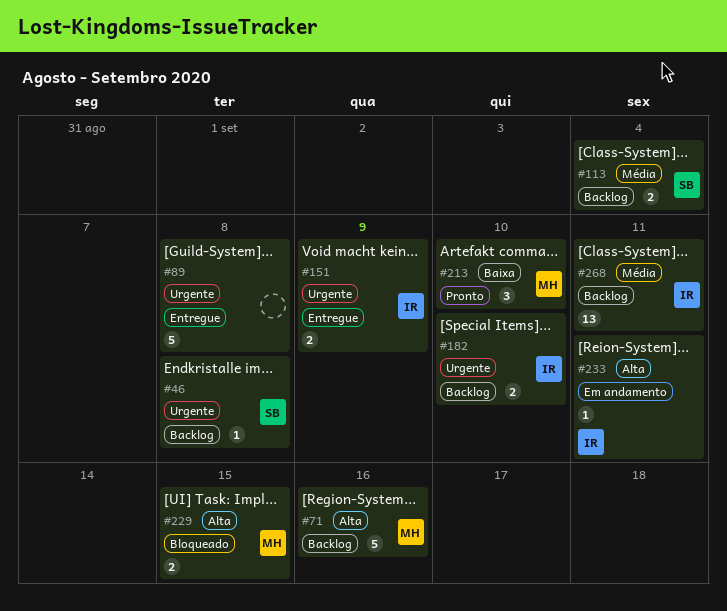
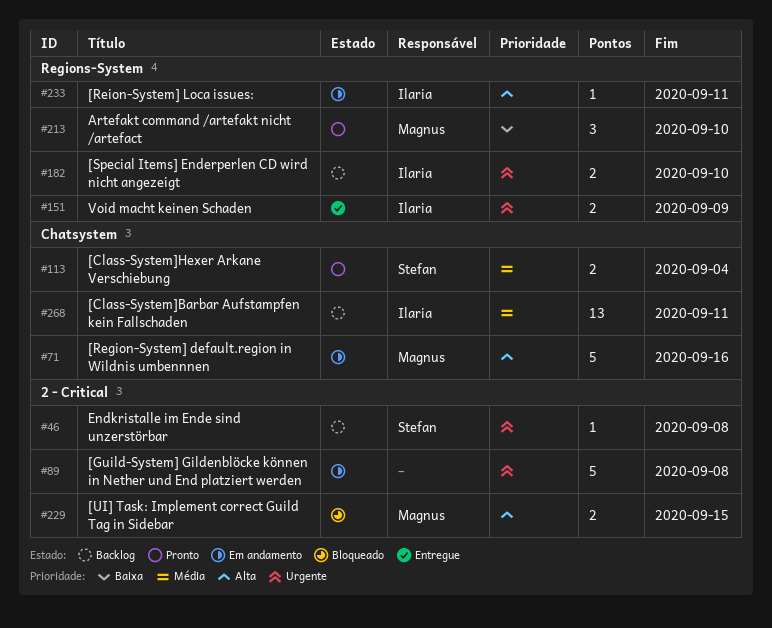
#71, status: Backlog -> Em andamento
#89, status: Entregue -> Em andamento
#113, status: Backlog -> Pronto

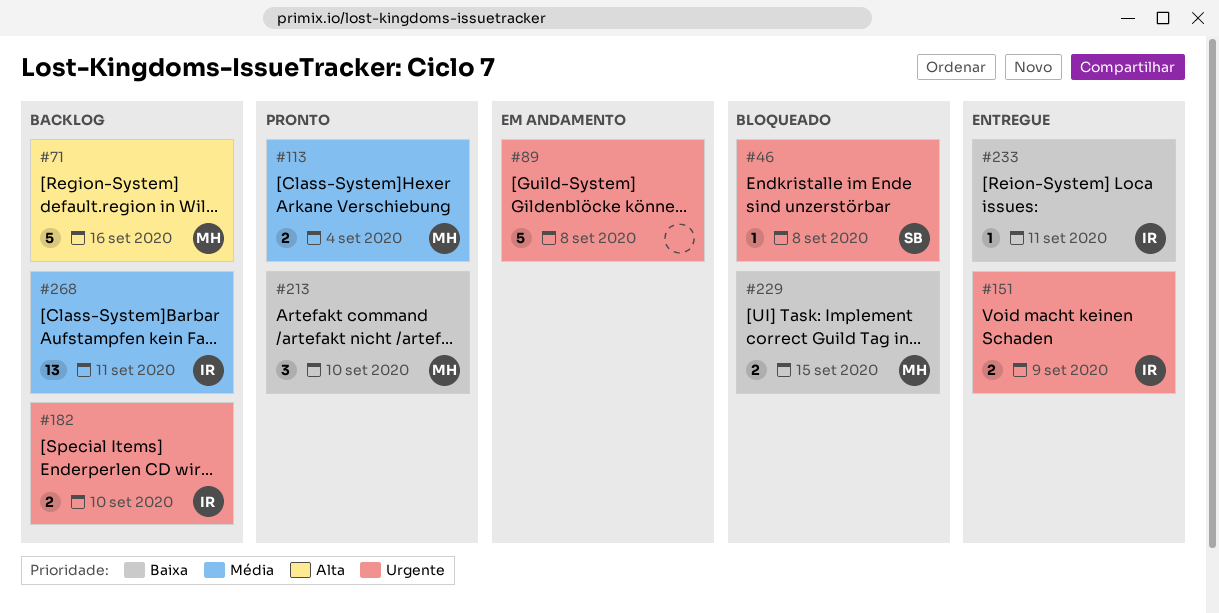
#46, status: Backlog -> Bloqueado
#71, status: Em andamento -> Backlog
#113, owner: Stefan -> Magnus
#229, priority: Alta -> Baixa
#233, status: Em andamento -> Entregue
#233, priority: Alta -> Baixa

